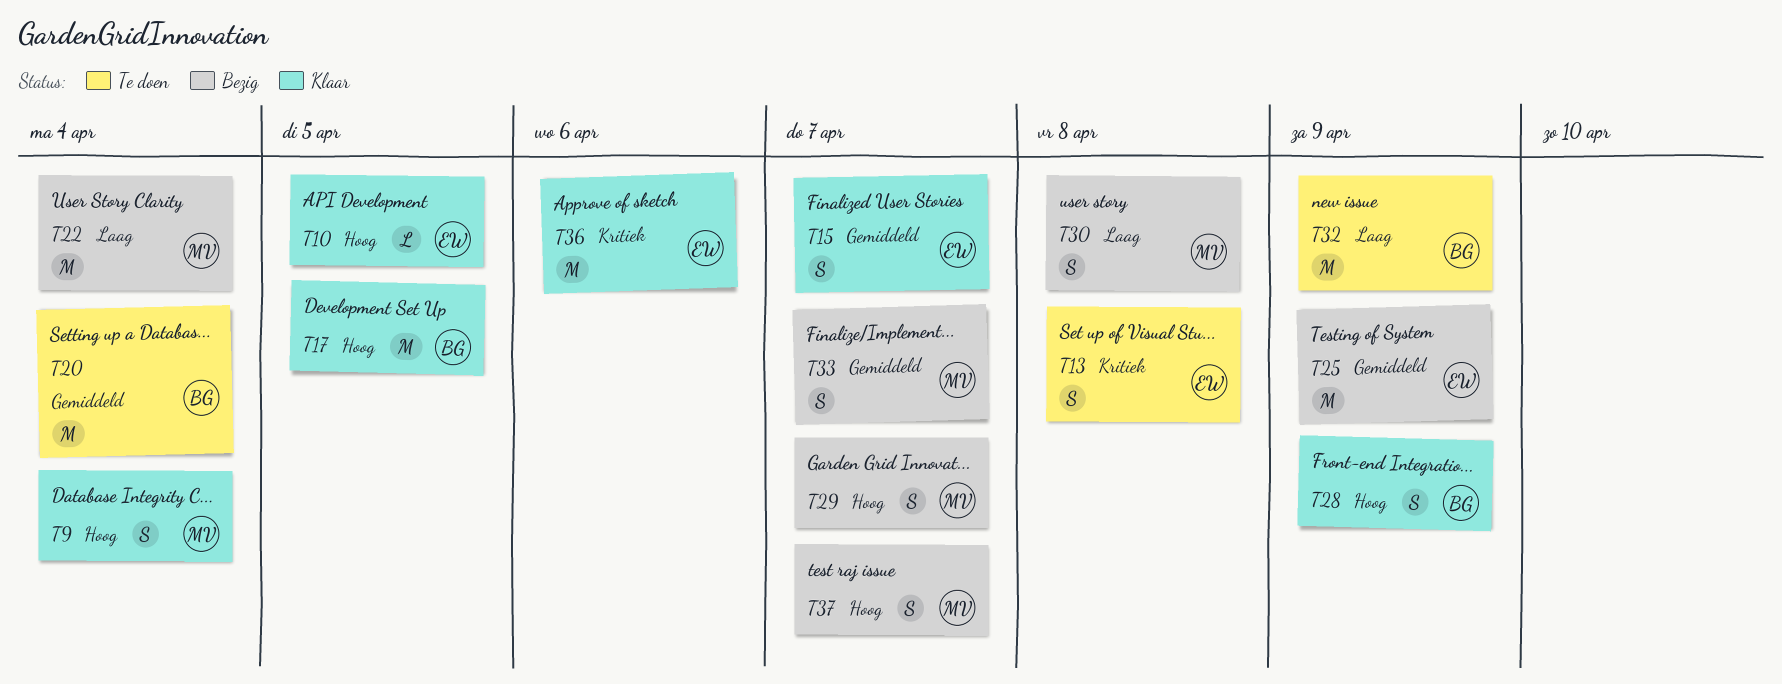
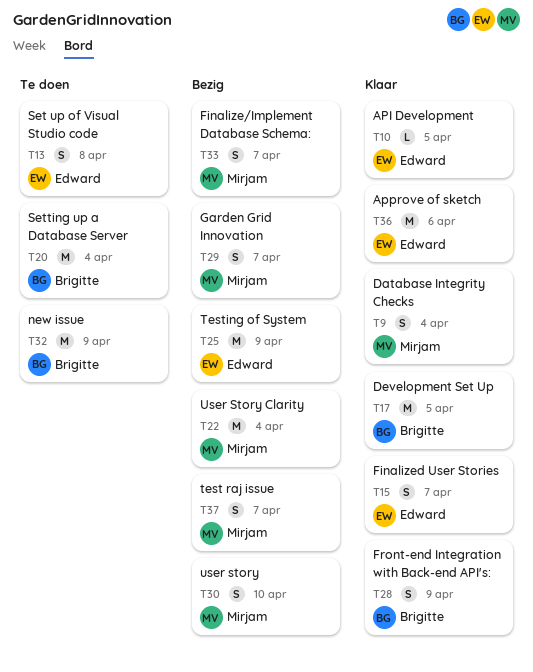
T30, due: Apr 8 -> Apr 10

